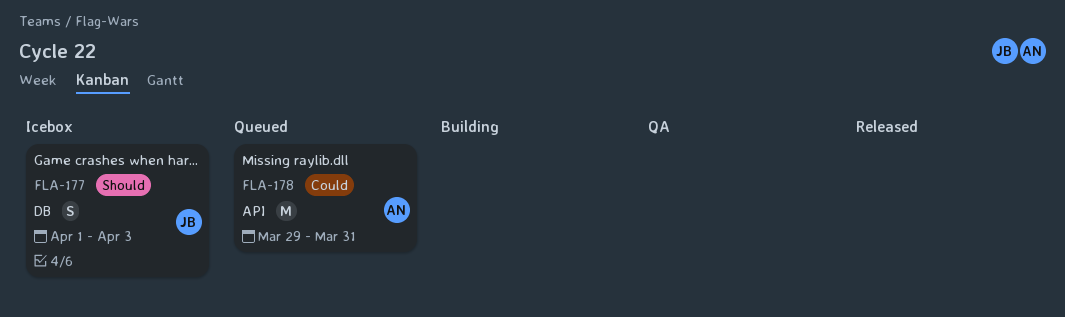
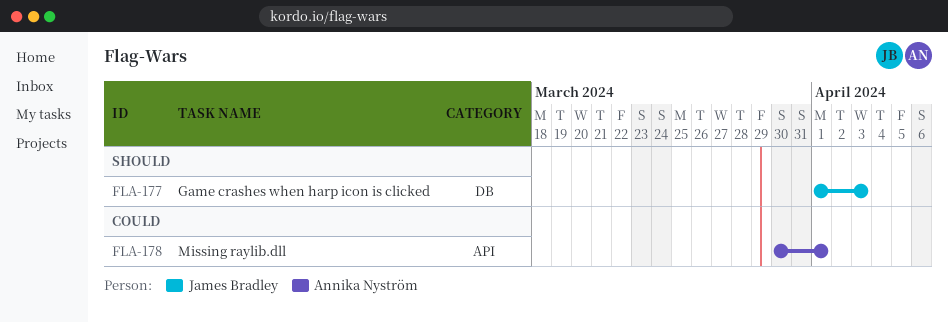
FLA-178, start: Mar 29 -> Mar 30
FLA-178, due: Mar 31 -> Apr 1

